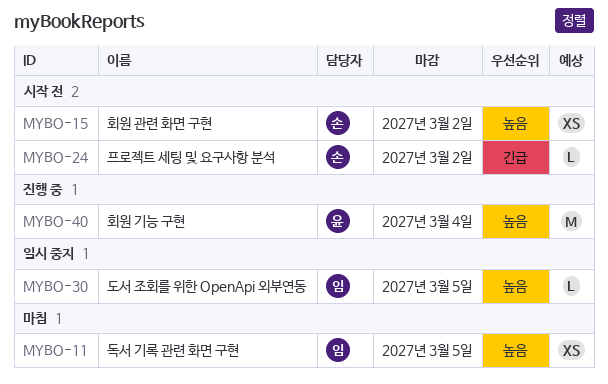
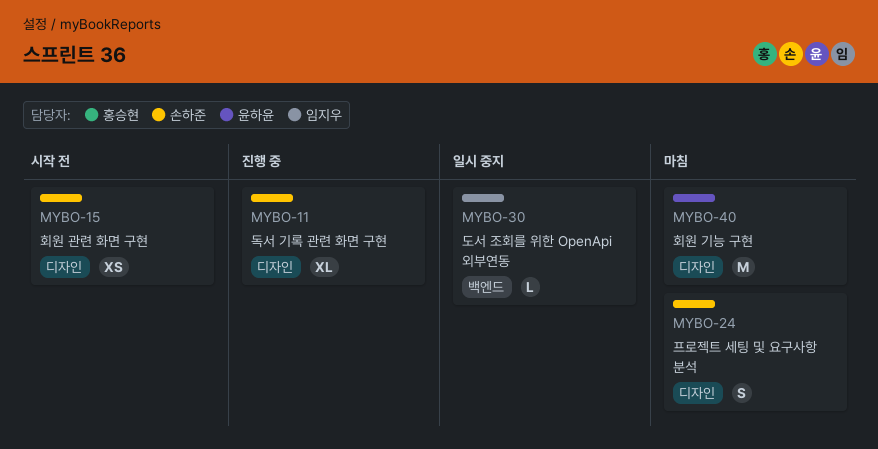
MYBO-11, status: 마침 -> 진행 중
MYBO-11, owner: 임지우 -> 손하준
MYBO-11, estimate: XS -> XL
MYBO-24, status: 시작 전 -> 마침
MYBO-24, estimate: L -> S
MYBO-40, status: 진행 중 -> 마침

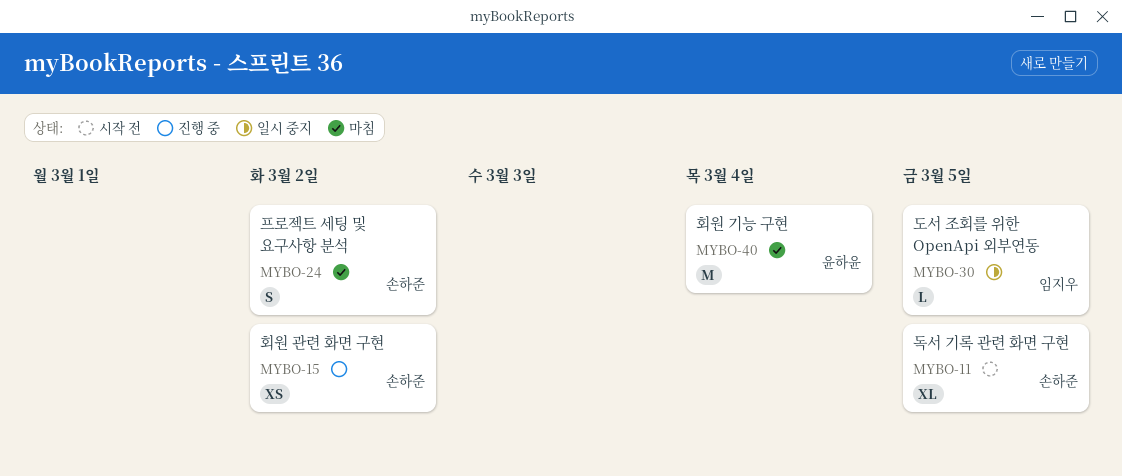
MYBO-11, status: 진행 중 -> 시작 전
MYBO-15, status: 시작 전 -> 진행 중

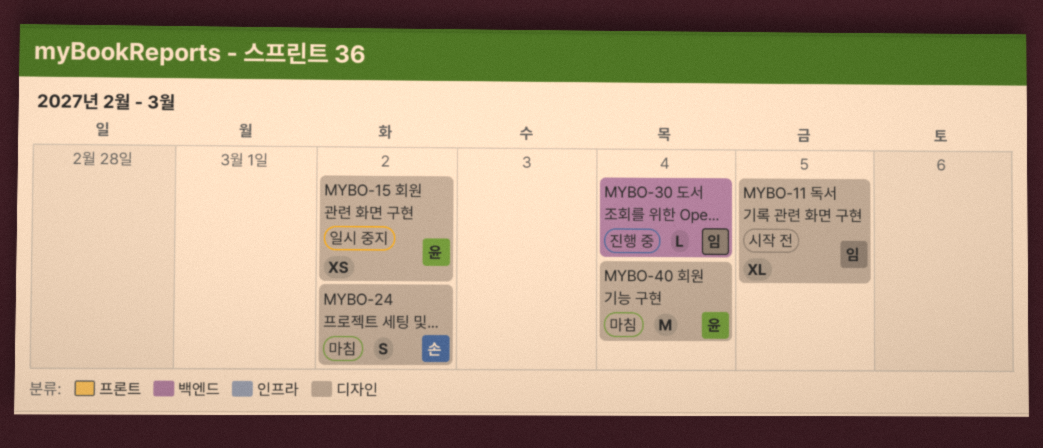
MYBO-11, owner: 손하준 -> 임지우
MYBO-15, status: 진행 중 -> 일시 중지
MYBO-15, owner: 손하준 -> 윤하윤
MYBO-30, status: 일시 중지 -> 진행 중
MYBO-30, due: Mar 5 -> Mar 4

